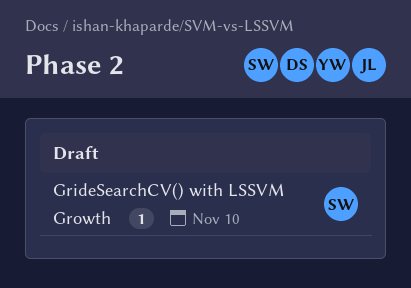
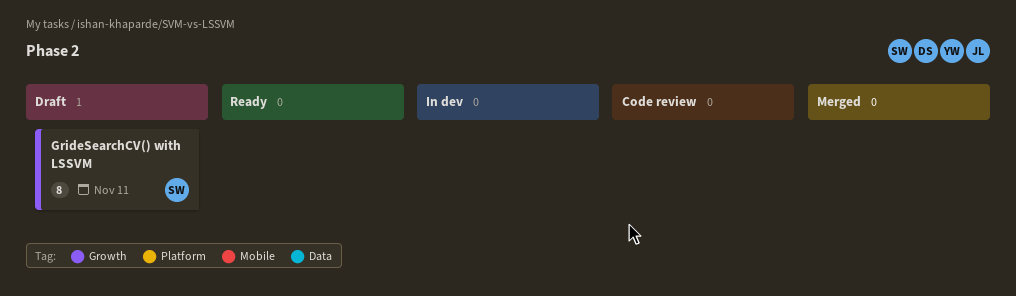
GrideSearchCV() with LSSVM, estimate: 1 -> 8
GrideSearchCV() with LSSVM, due: Nov 10 -> Nov 11

